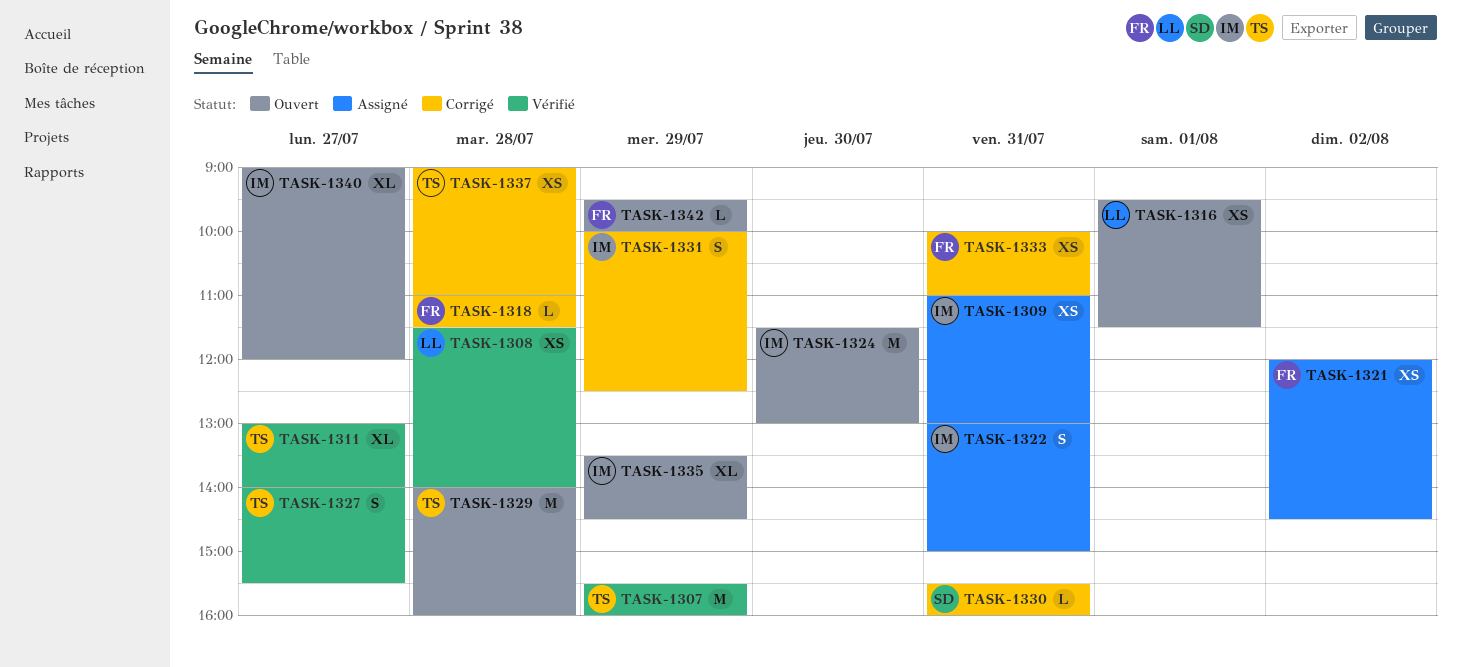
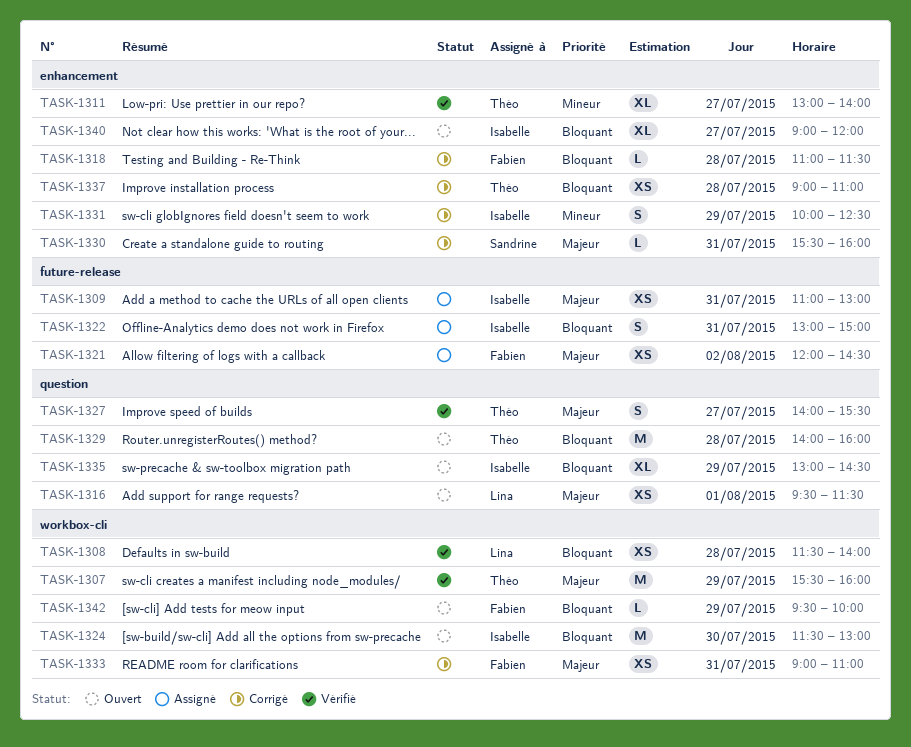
TASK-1333, begins: 10:00 -> 09:00
TASK-1335, begins: 13:30 -> 13:00

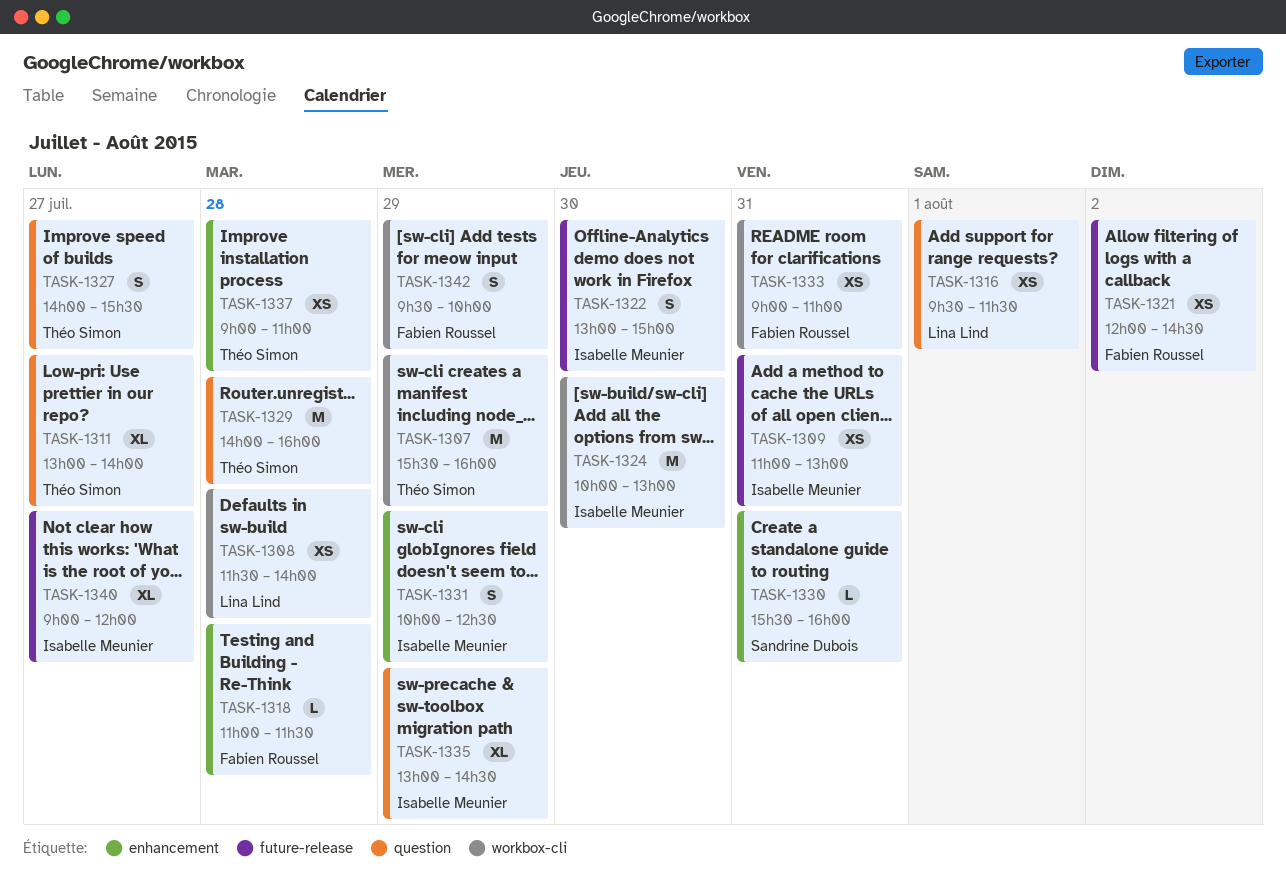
TASK-1311, label: enhancement -> question
TASK-1322, day: Jul 31 -> Jul 30
TASK-1324, begins: 11:30 -> 10:00
TASK-1340, label: enhancement -> future-release
TASK-1342, estimate: L -> S

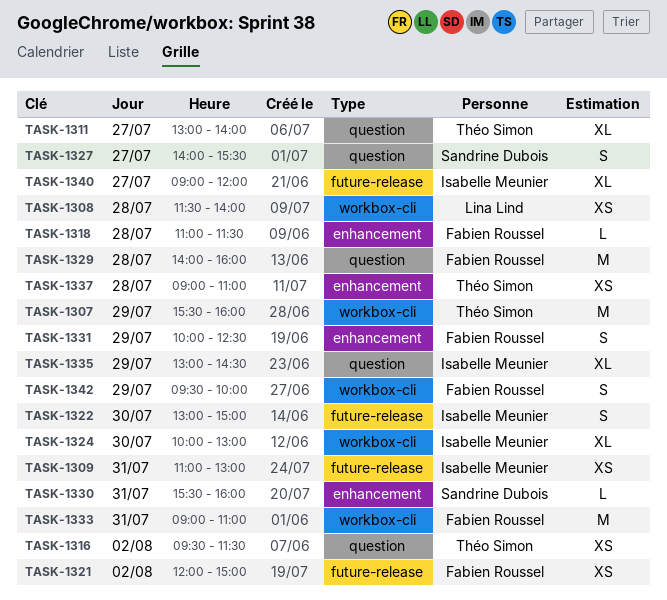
TASK-1316, owner: Lina Lind -> Théo Simon
TASK-1316, day: Aug 1 -> Aug 2
TASK-1321, ends: 14:30 -> 15:00
TASK-1324, estimate: M -> XL
TASK-1327, owner: Théo Simon -> Sandrine Dubois
TASK-1329, owner: Théo Simon -> Fabien Roussel
TASK-1331, owner: Isabelle Meunier -> Fabien Roussel
TASK-1333, estimate: XS -> M

